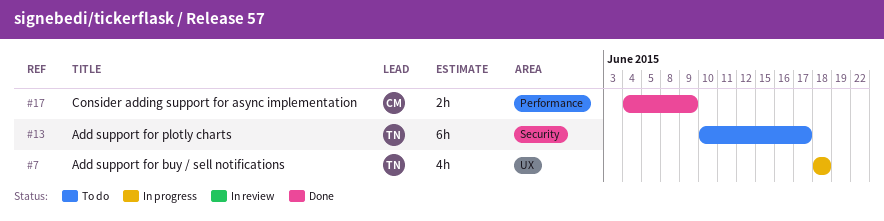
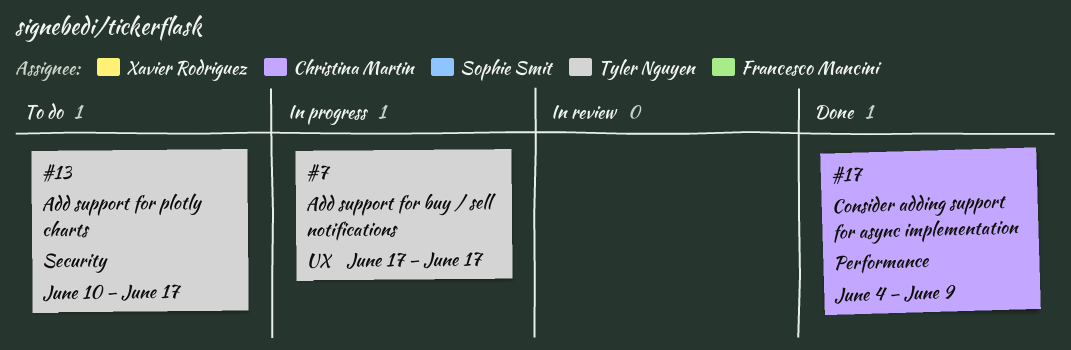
#7, start: Jun 18 -> Jun 17
#7, due: Jun 18 -> Jun 17

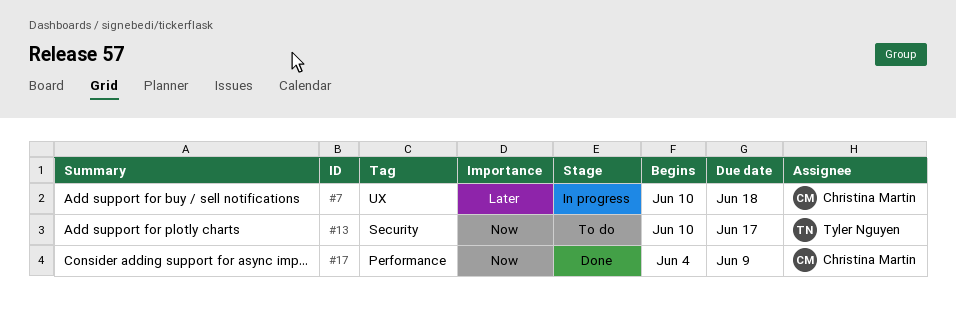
#7, owner: Tyler Nguyen -> Christina Martin
#7, start: Jun 17 -> Jun 10
#7, due: Jun 17 -> Jun 18

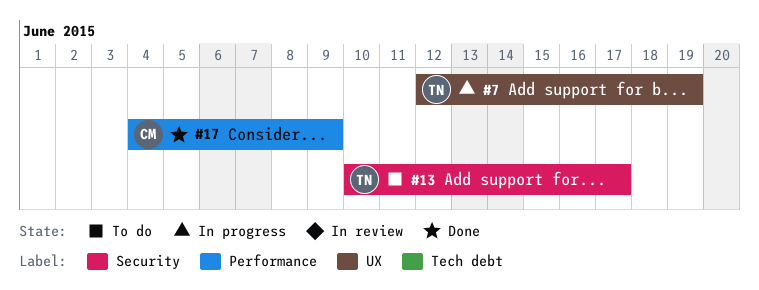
#7, owner: Christina Martin -> Tyler Nguyen
#7, start: Jun 10 -> Jun 12
#7, due: Jun 18 -> Jun 19

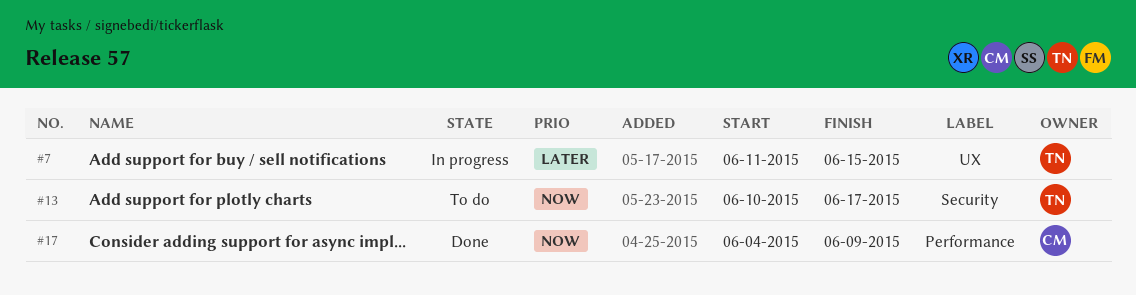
#7, start: Jun 12 -> Jun 11
#7, due: Jun 19 -> Jun 15

